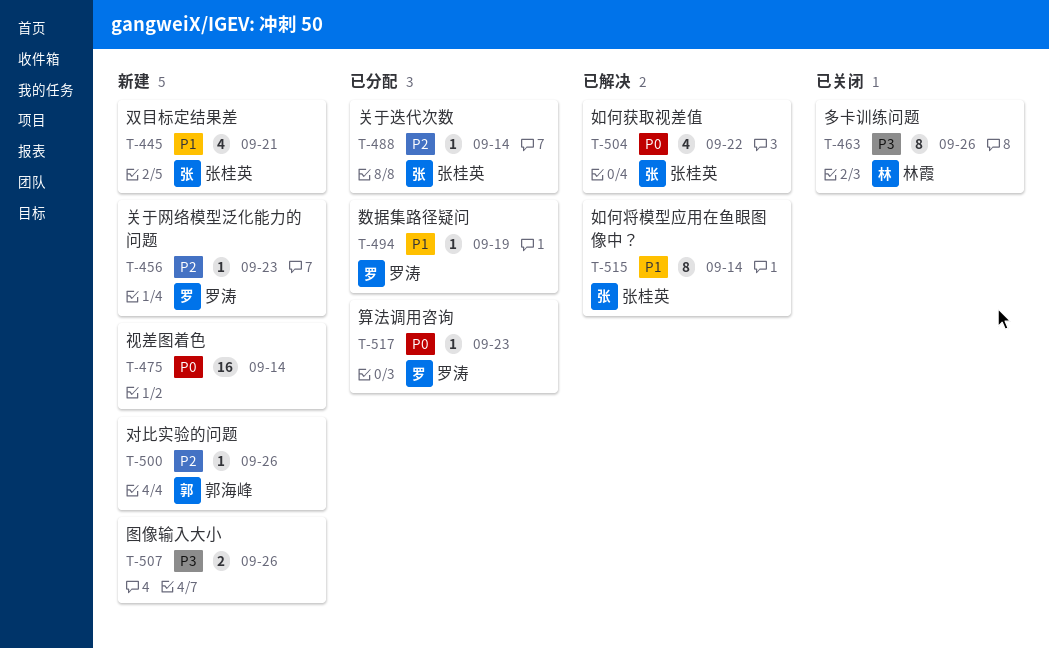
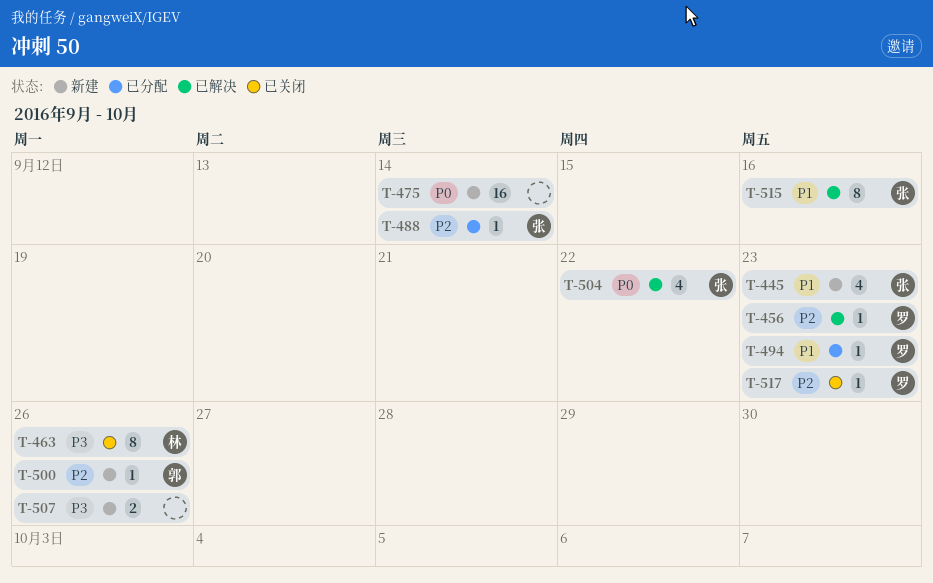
T-445, due: Sep 21 -> Sep 23
T-456, status: 新建 -> 已解决
T-494, due: Sep 19 -> Sep 23
T-515, due: Sep 14 -> Sep 16
T-517, status: 已分配 -> 已关闭
T-517, priority: P0 -> P2

